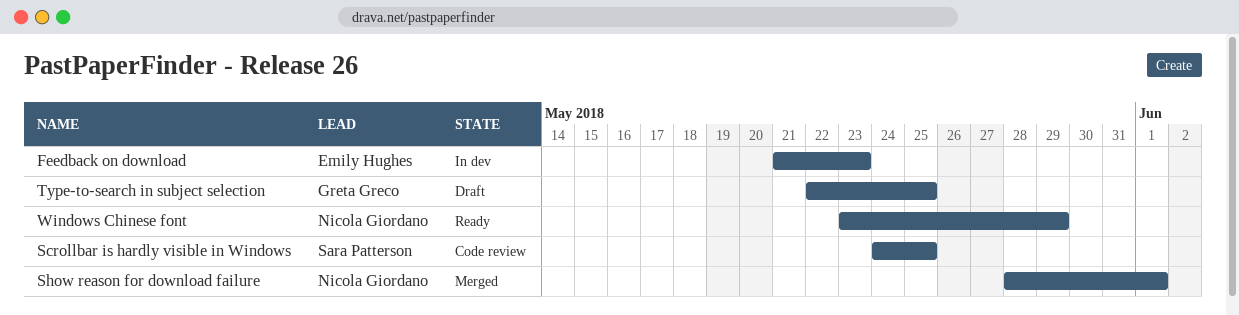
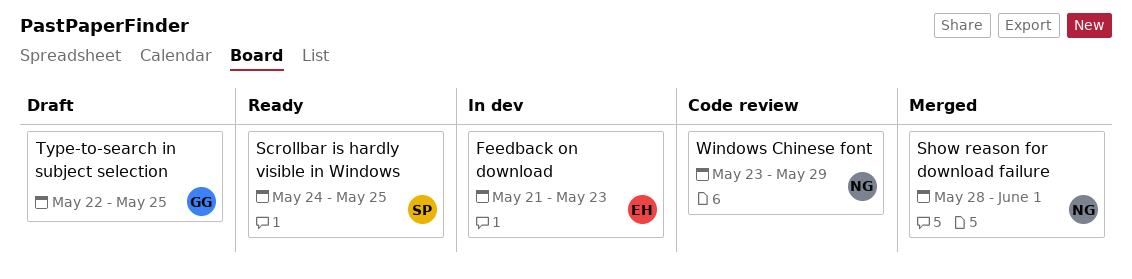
Scrollbar is hardly visible in Windows, status: Code review -> Ready
Windows Chinese font, status: Ready -> Code review

